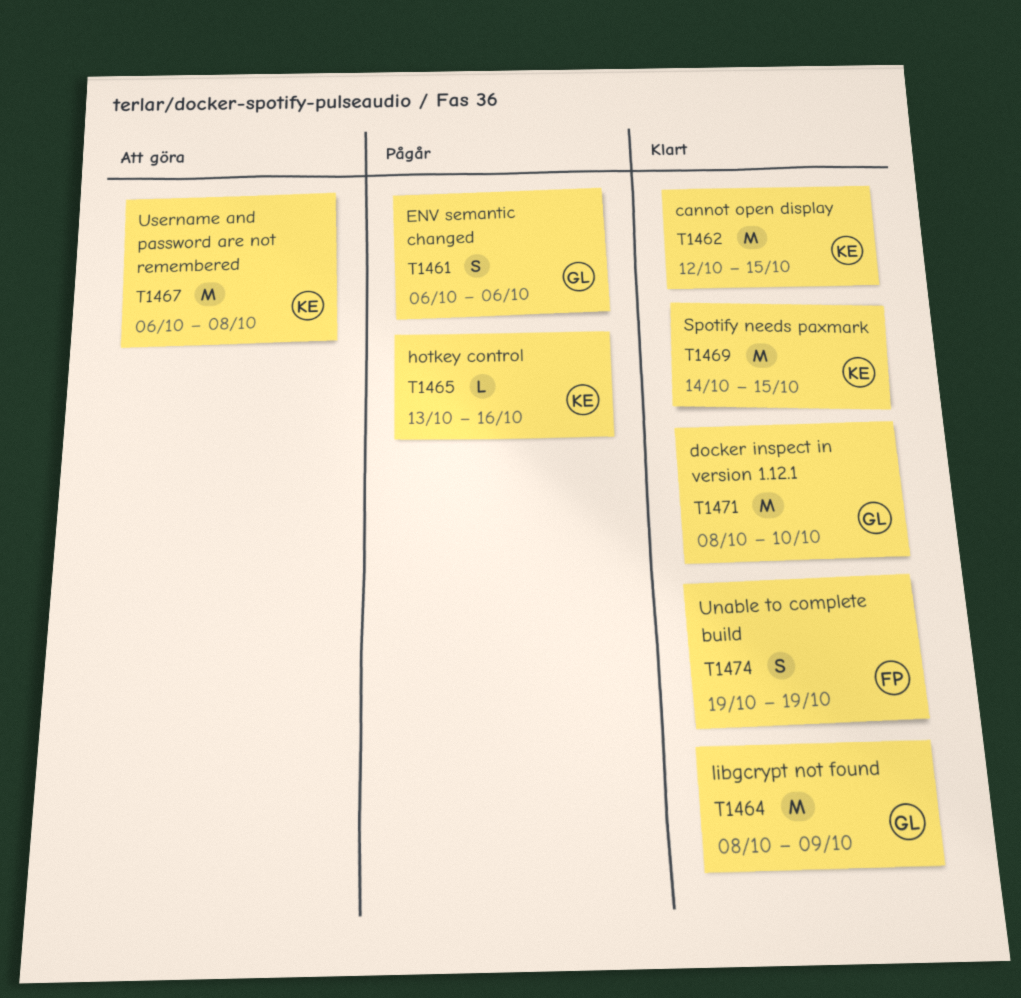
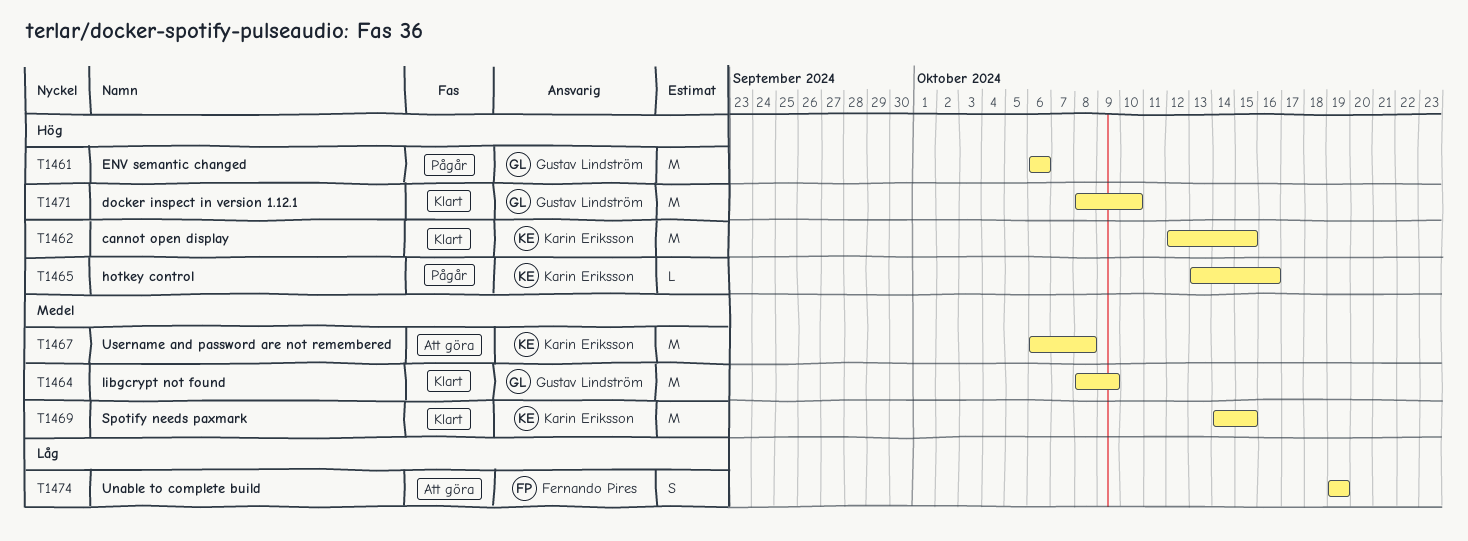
T1461, estimate: S -> M
T1474, status: Klart -> Att göra

